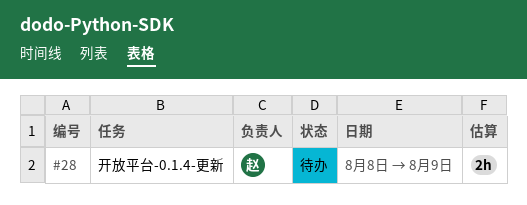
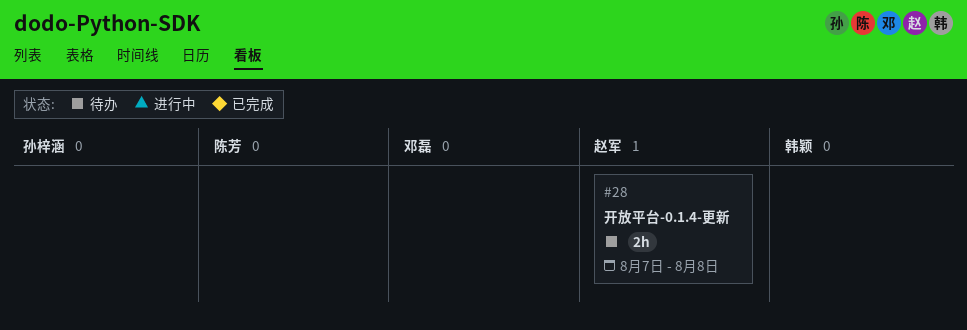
#28, start: Aug 8 -> Aug 7
#28, due: Aug 9 -> Aug 8

